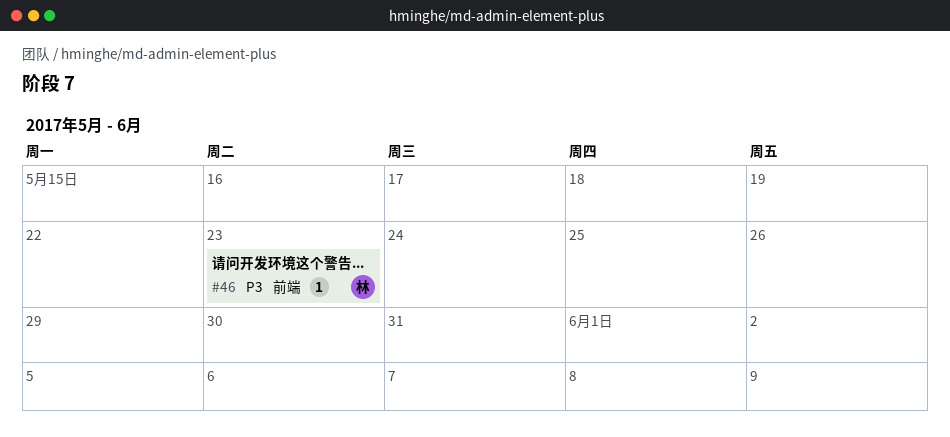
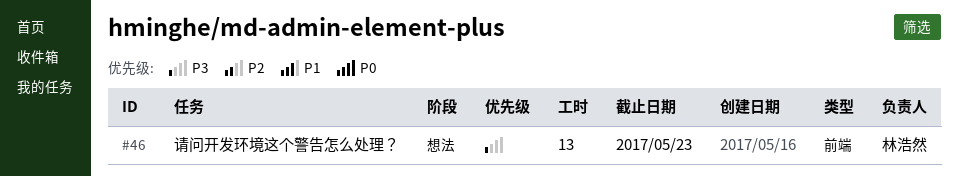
#46, estimate: 1 -> 13

